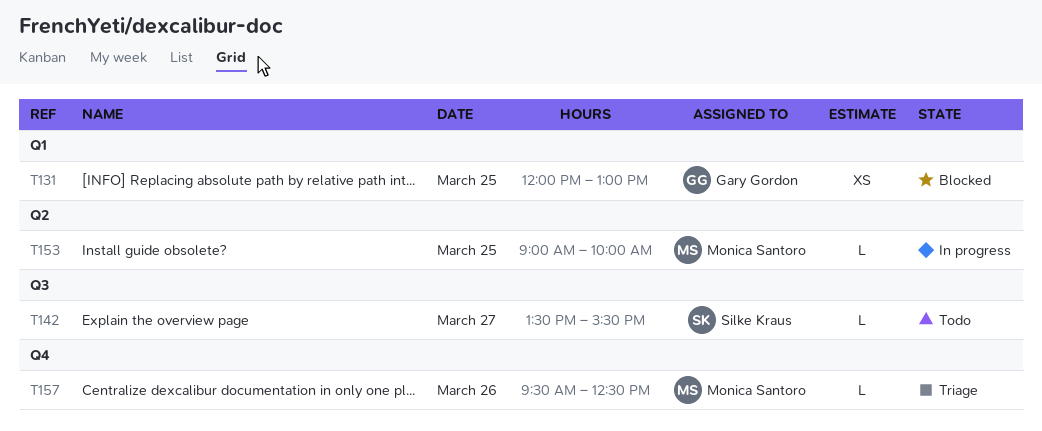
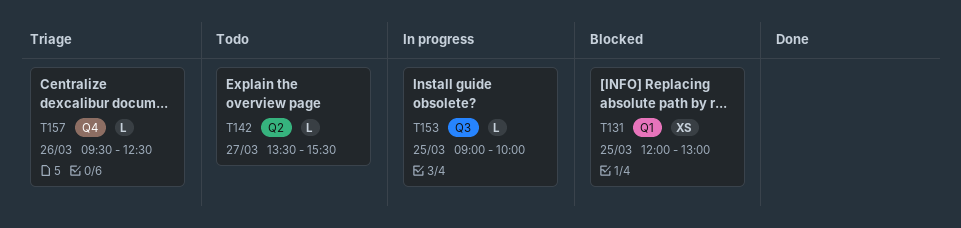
T142, label: Q3 -> Q2
T153, label: Q2 -> Q3

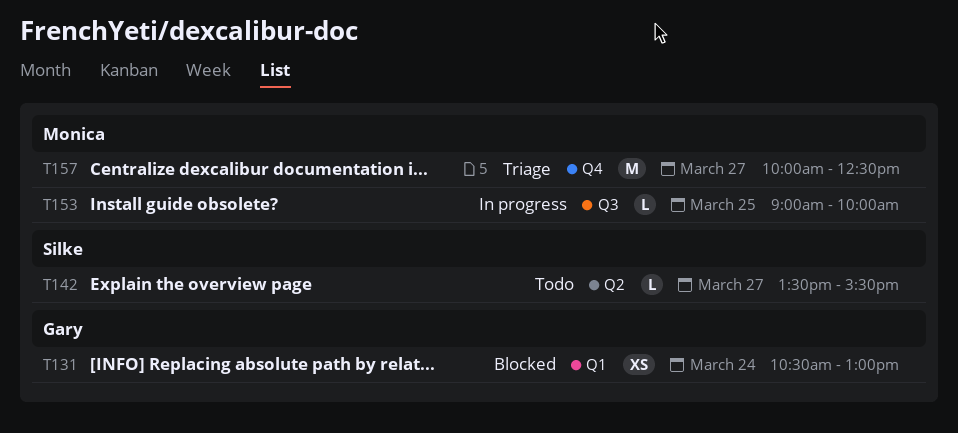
T131, day: Mar 25 -> Mar 24
T131, begins: 12:00 -> 10:30
T157, estimate: L -> M
T157, day: Mar 26 -> Mar 27
T157, begins: 09:30 -> 10:00

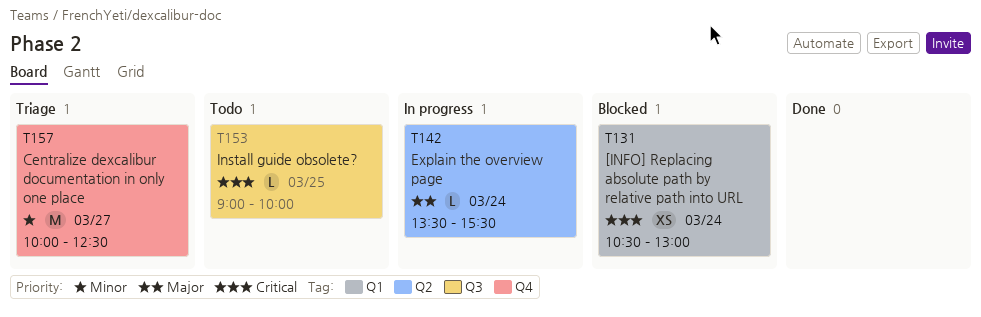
T142, status: Todo -> In progress
T142, day: Mar 27 -> Mar 24
T153, status: In progress -> Todo

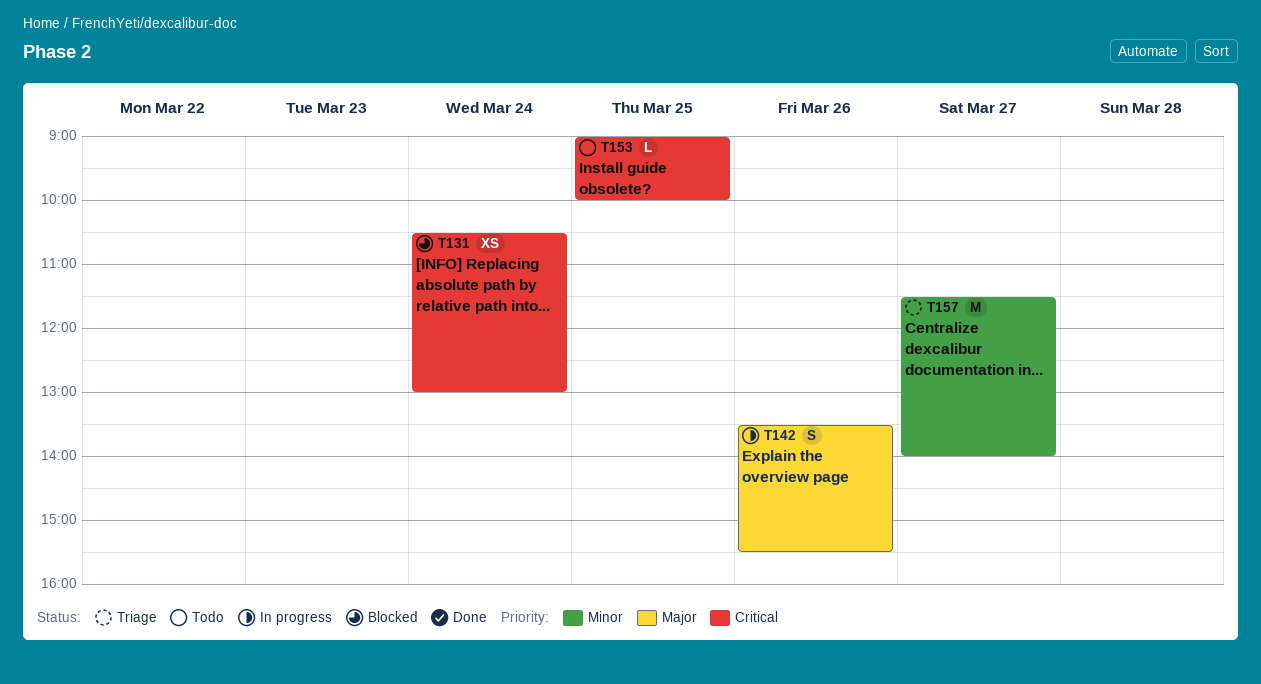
T142, estimate: L -> S
T142, day: Mar 24 -> Mar 26
T157, begins: 10:00 -> 11:30
T157, ends: 12:30 -> 14:00

